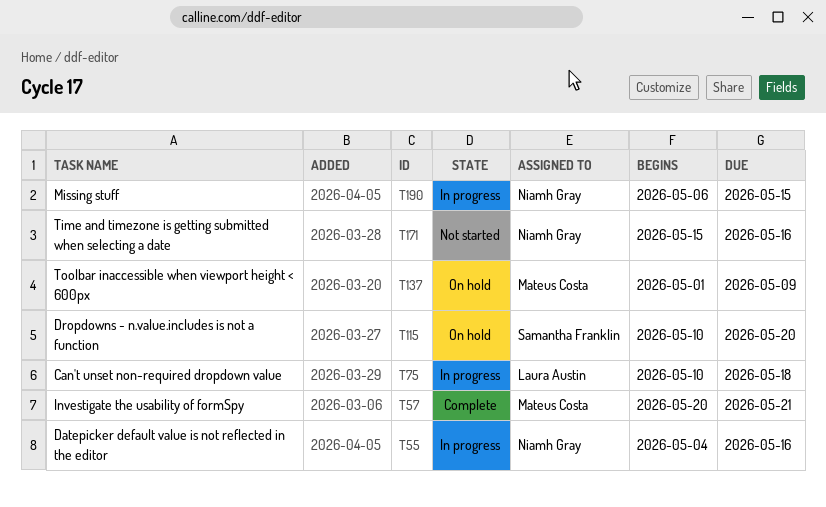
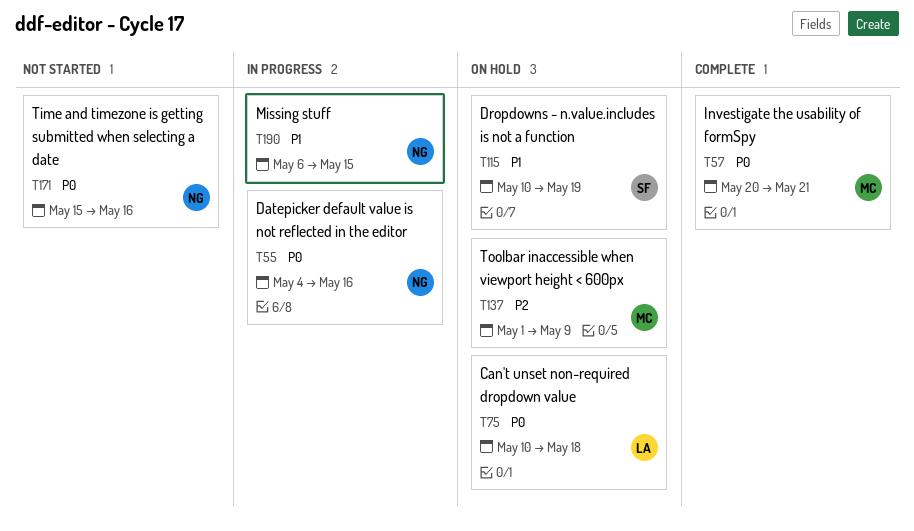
T75, status: In progress -> On hold
T115, due: May 20 -> May 19

